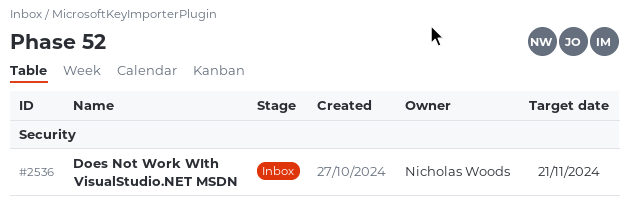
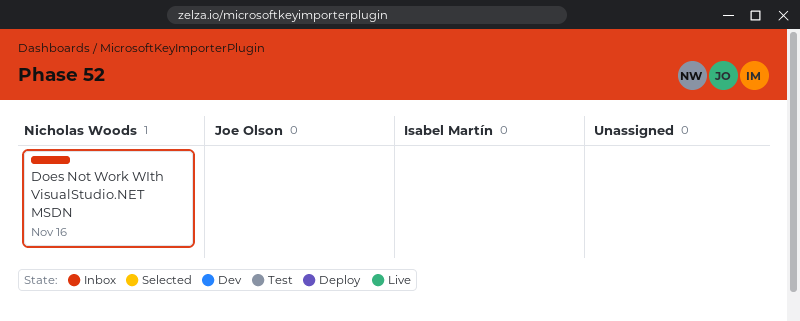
Does Not Work WIth VisualStudio.NET MSDN, due: Nov 21 -> Nov 16

